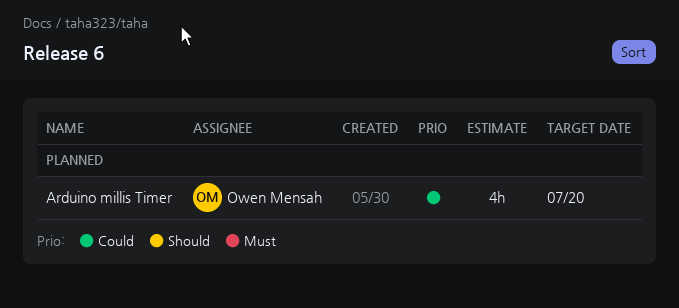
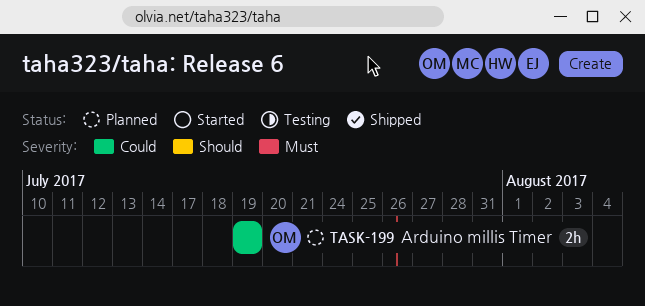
Arduino millis Timer, estimate: 4h -> 2h
Arduino millis Timer, due: Jul 20 -> Jul 19

